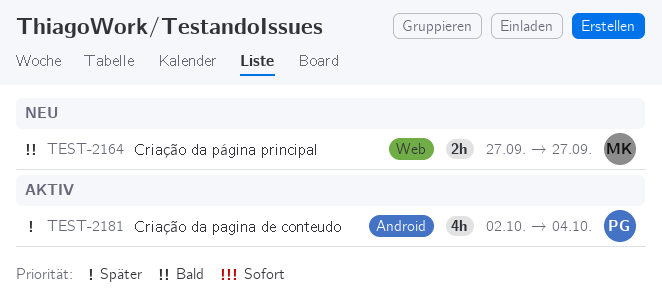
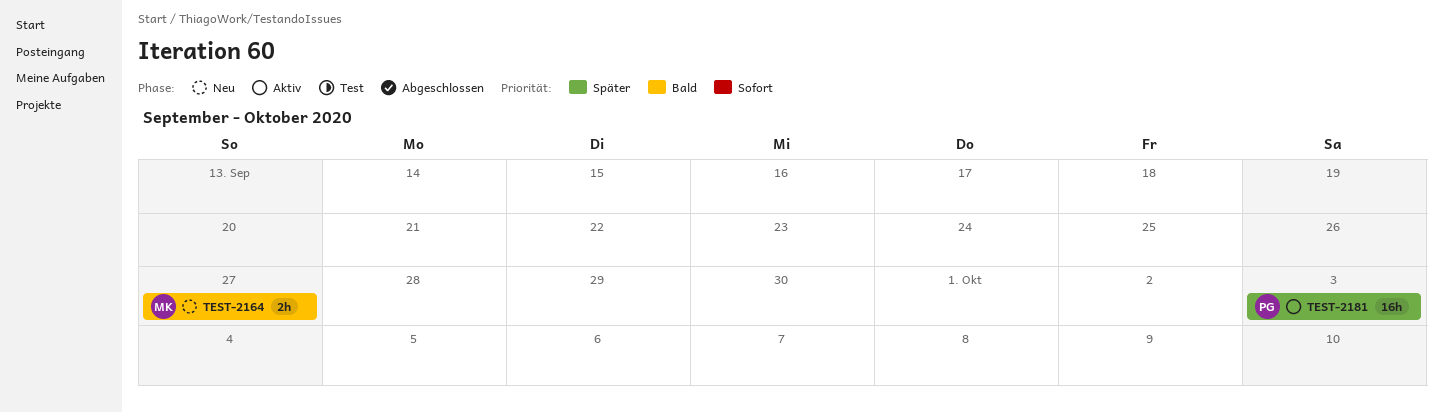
TEST-2181, estimate: 4h -> 16h
TEST-2181, start: Oct 2 -> Oct 3
TEST-2181, due: Oct 4 -> Oct 3

